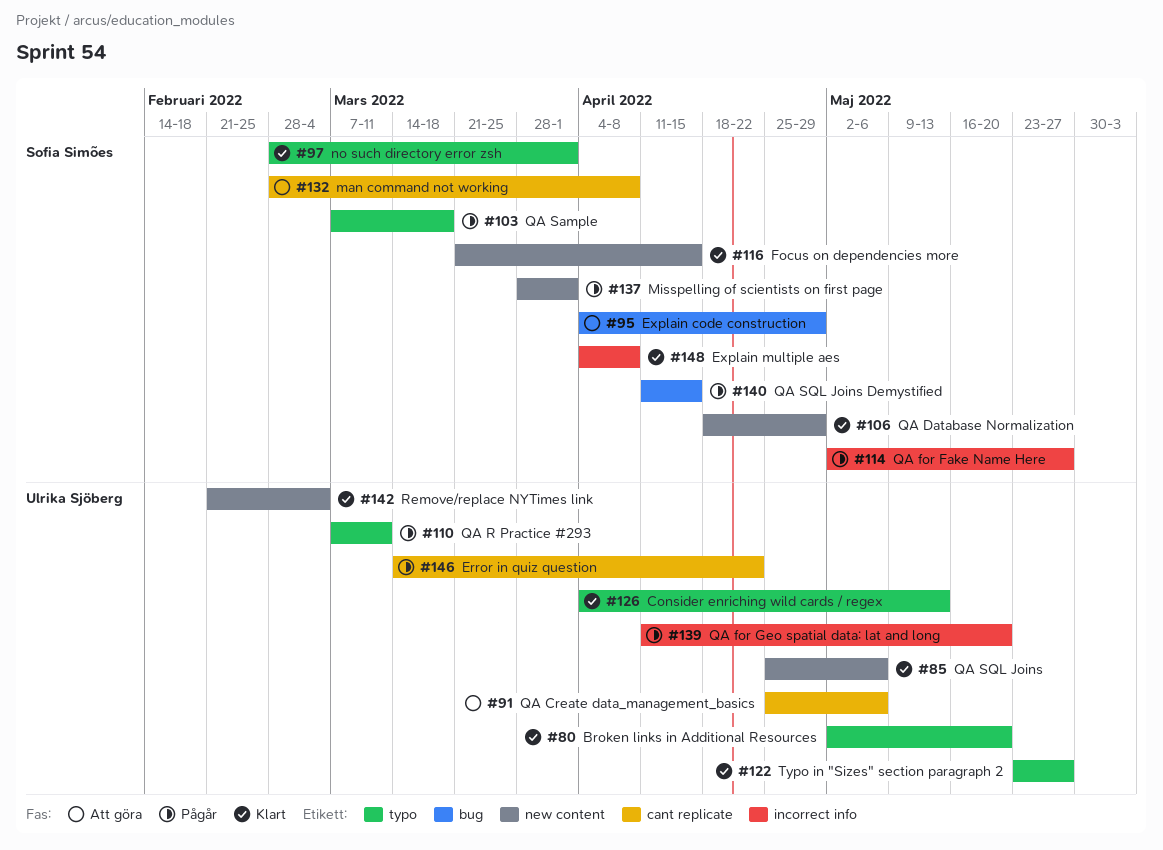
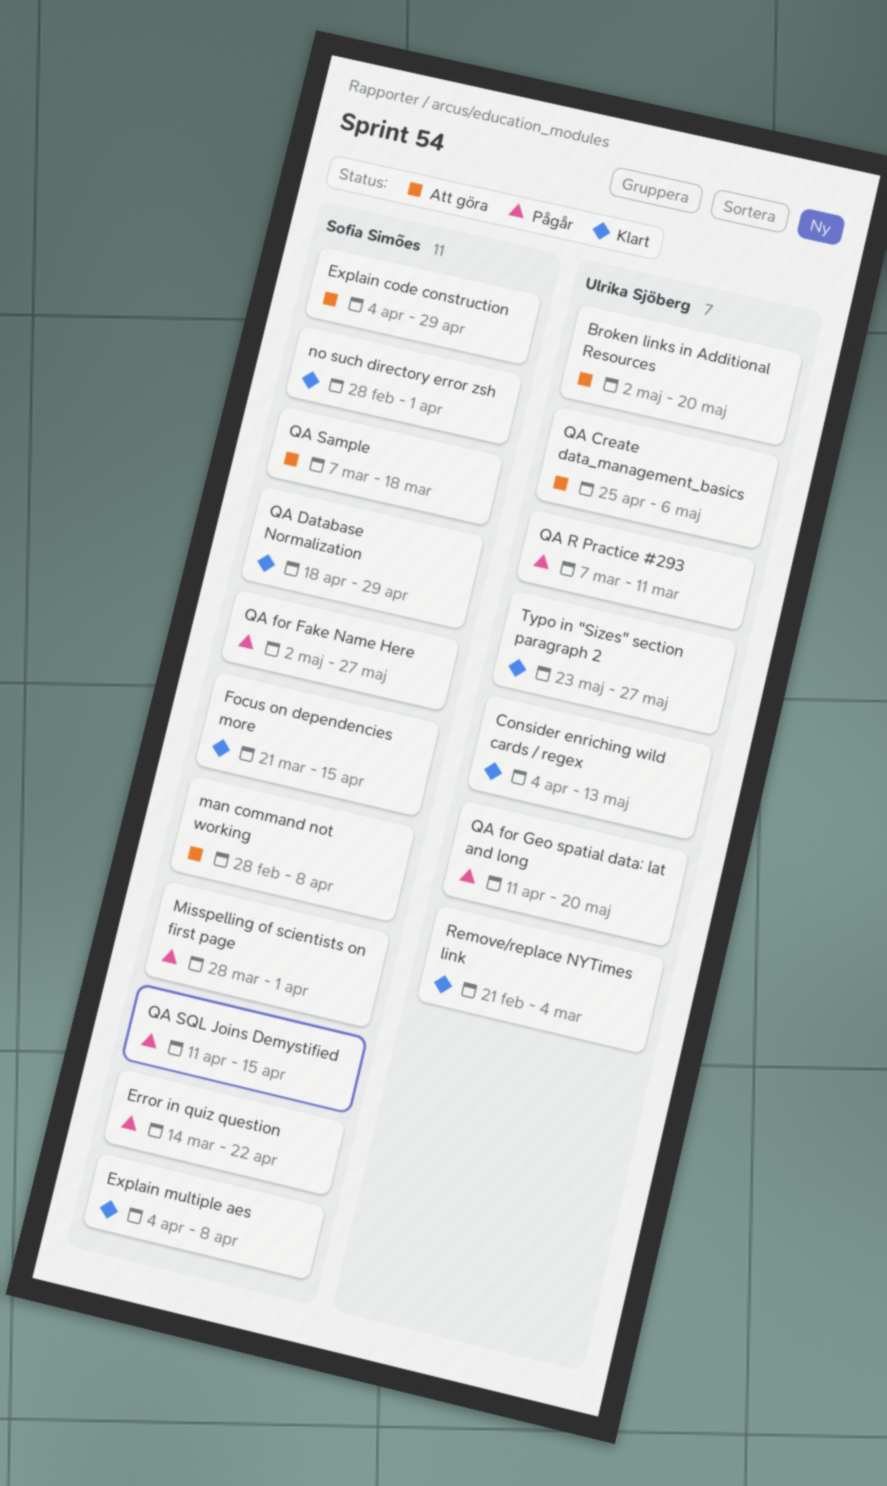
Broken links in Additional Resources, status: Klart -> Att göra
Error in quiz question, owner: Ulrika Sjöberg -> Sofia Simões
QA Sample, status: Pågår -> Att göra
QA SQL Joins: present -> none

